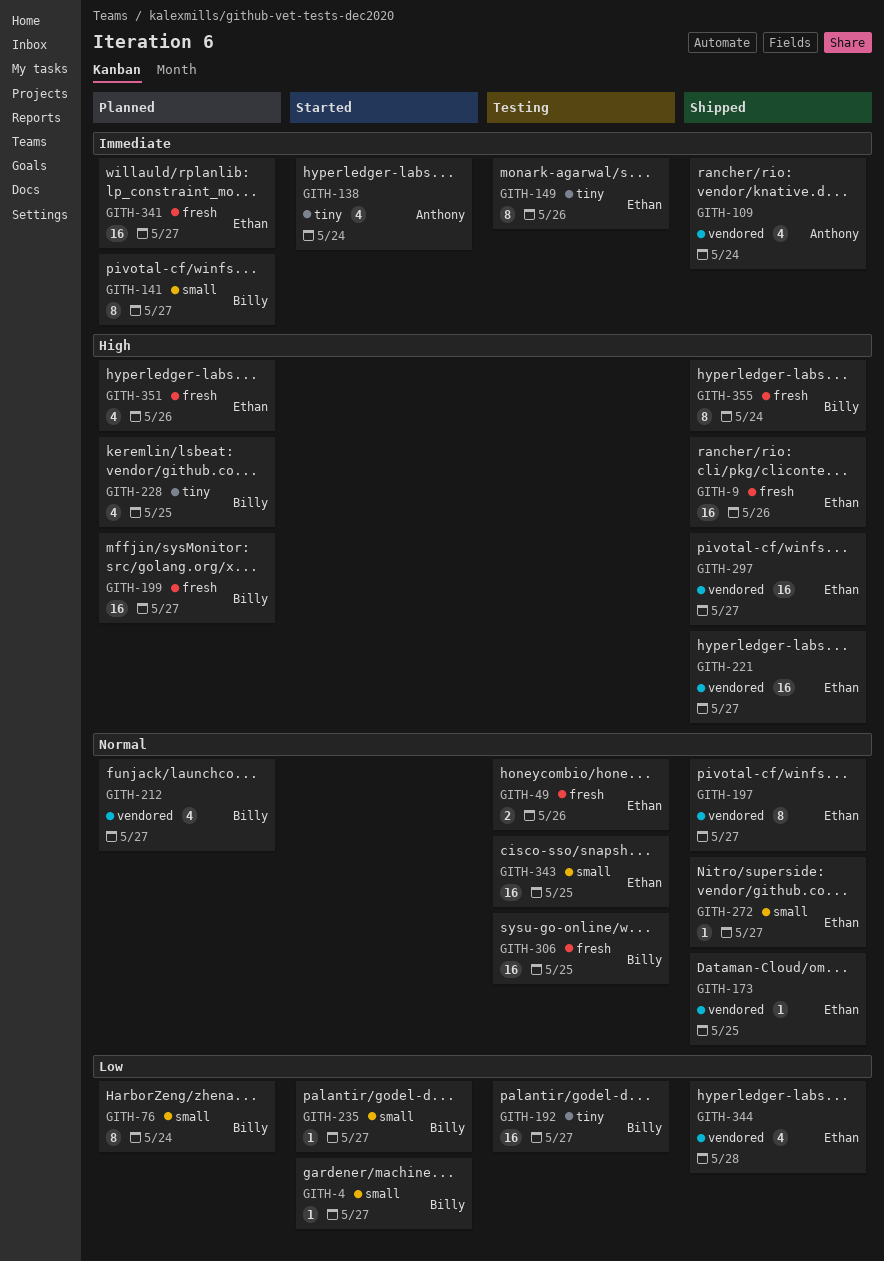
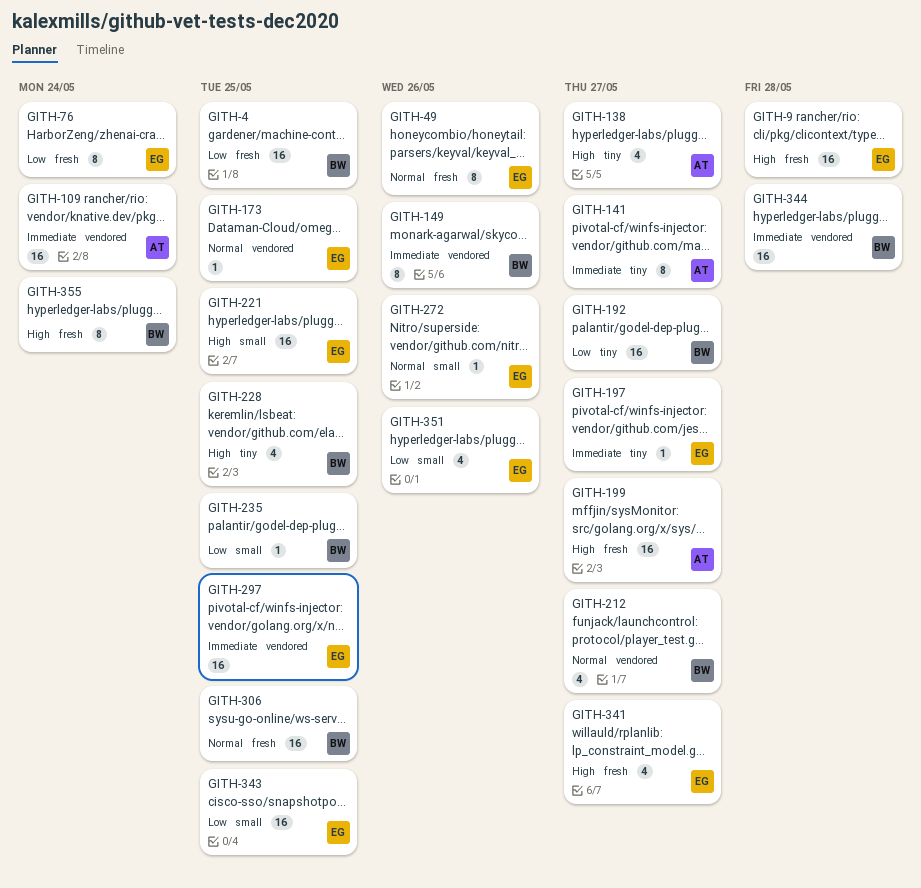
GITH-4, label: small -> fresh
GITH-4, estimate: 1 -> 16
GITH-4, due: May 27 -> May 25
GITH-9, due: May 26 -> May 28
GITH-49, estimate: 2 -> 8
GITH-76, owner: Billy -> Ethan
GITH-76, label: small -> fresh
GITH-109, estimate: 4 -> 16
GITH-138, priority: Immediate -> High
GITH-138, due: May 24 -> May 27
GITH-141, owner: Billy -> Anthony
GITH-141, label: small -> tiny
GITH-149, owner: Ethan -> Billy
GITH-149, label: tiny -> vendored
GITH-197, priority: Normal -> Immediate
GITH-197, label: vendored -> tiny
GITH-197, estimate: 8 -> 1
GITH-199, owner: Billy -> Anthony
GITH-221, label: vendored -> small
GITH-221, due: May 27 -> May 25
GITH-235, due: May 27 -> May 25
GITH-272, due: May 27 -> May 26
GITH-297, priority: High -> Immediate
GITH-297, due: May 27 -> May 25
GITH-341, priority: Immediate -> High
GITH-341, estimate: 16 -> 4
GITH-343, priority: Normal -> Low
GITH-344, owner: Ethan -> Billy
GITH-344, priority: Low -> Immediate
GITH-344, estimate: 4 -> 16
GITH-351, priority: High -> Low
GITH-351, label: fresh -> small

